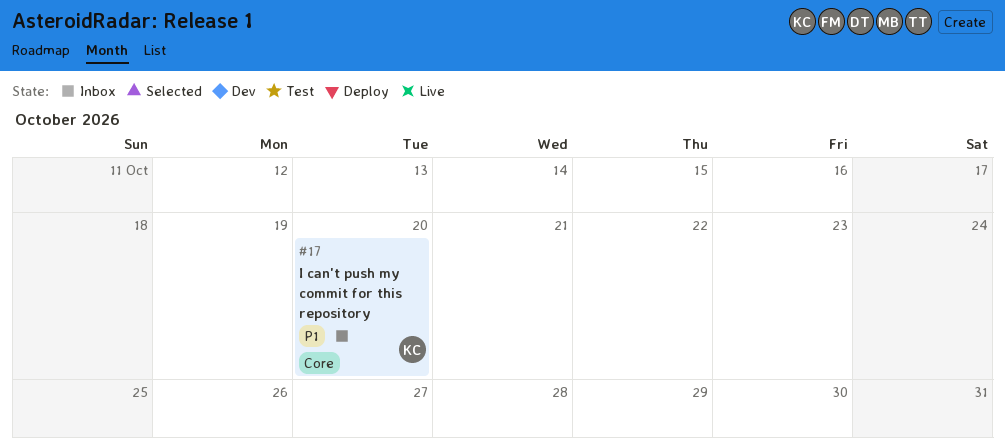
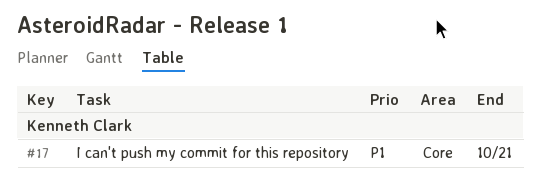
#17, due: Oct 20 -> Oct 21

